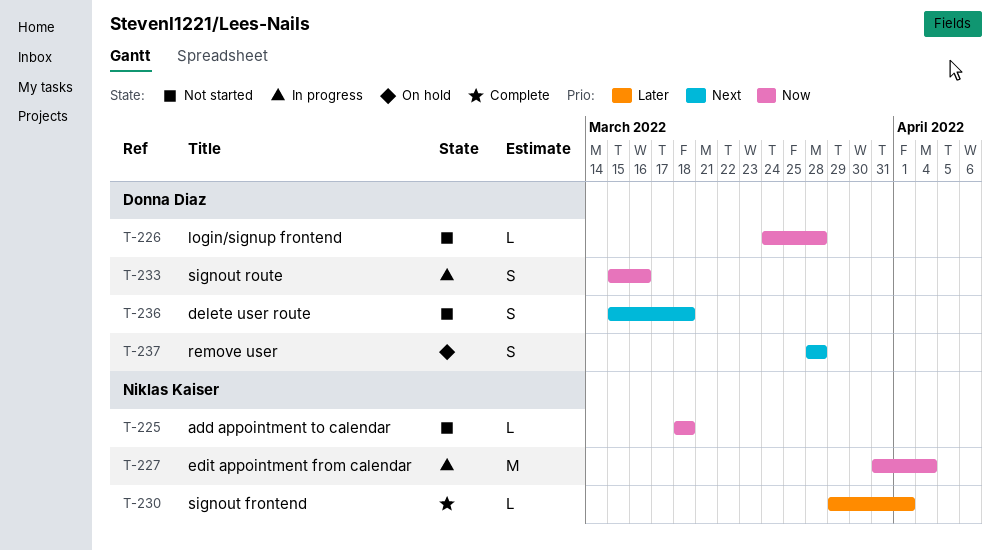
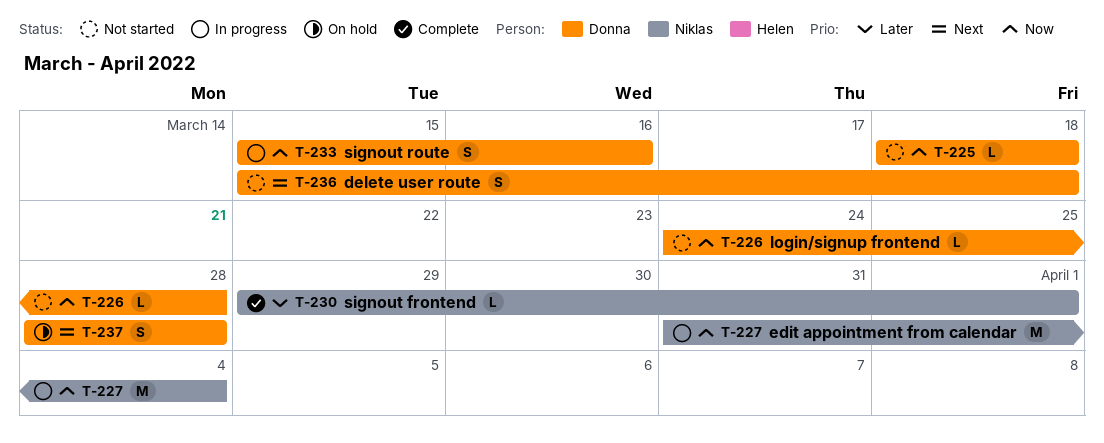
T-225, owner: Niklas Kaiser -> Donna Diaz

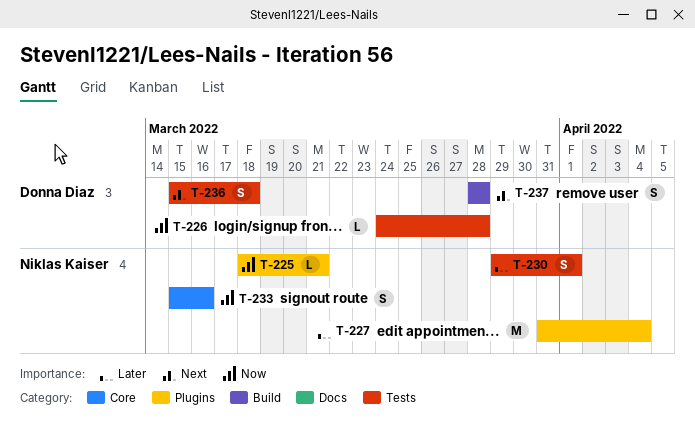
T-225, owner: Donna Diaz -> Niklas Kaiser
T-225, due: Mar 18 -> Mar 21
T-227, priority: Now -> Later
T-230, estimate: L -> S
T-233, owner: Donna Diaz -> Niklas Kaiser

